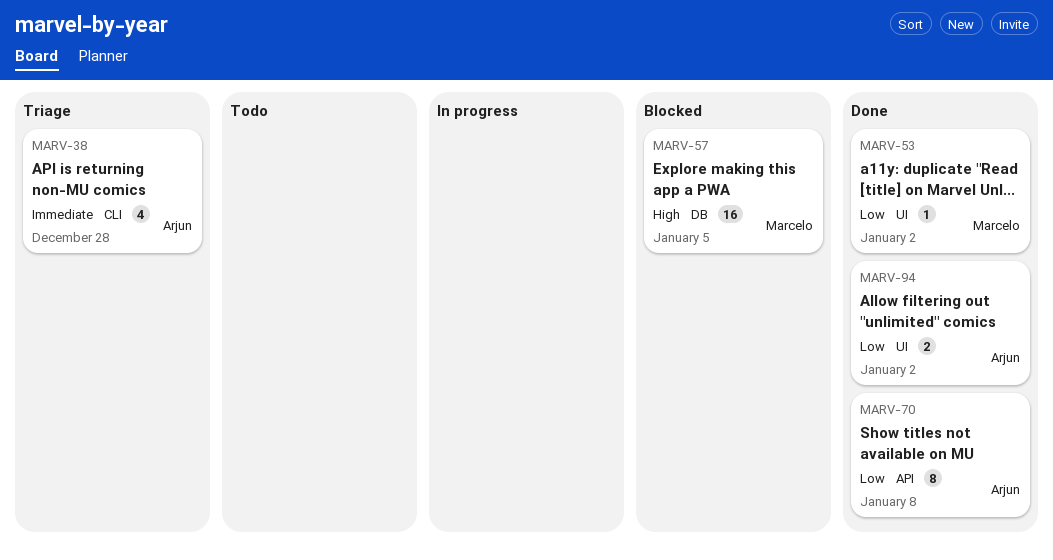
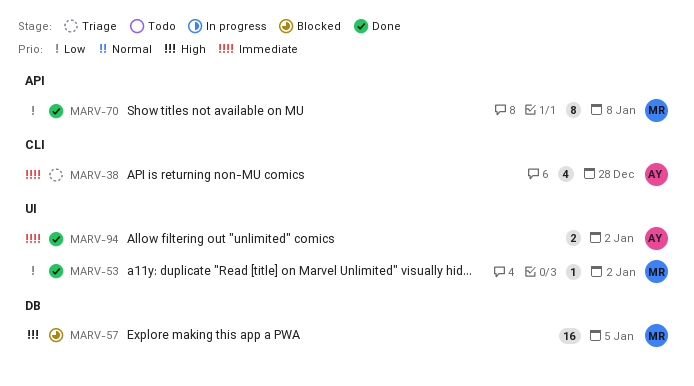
MARV-70, owner: Arjun -> Marcelo
MARV-94, priority: Low -> Immediate

